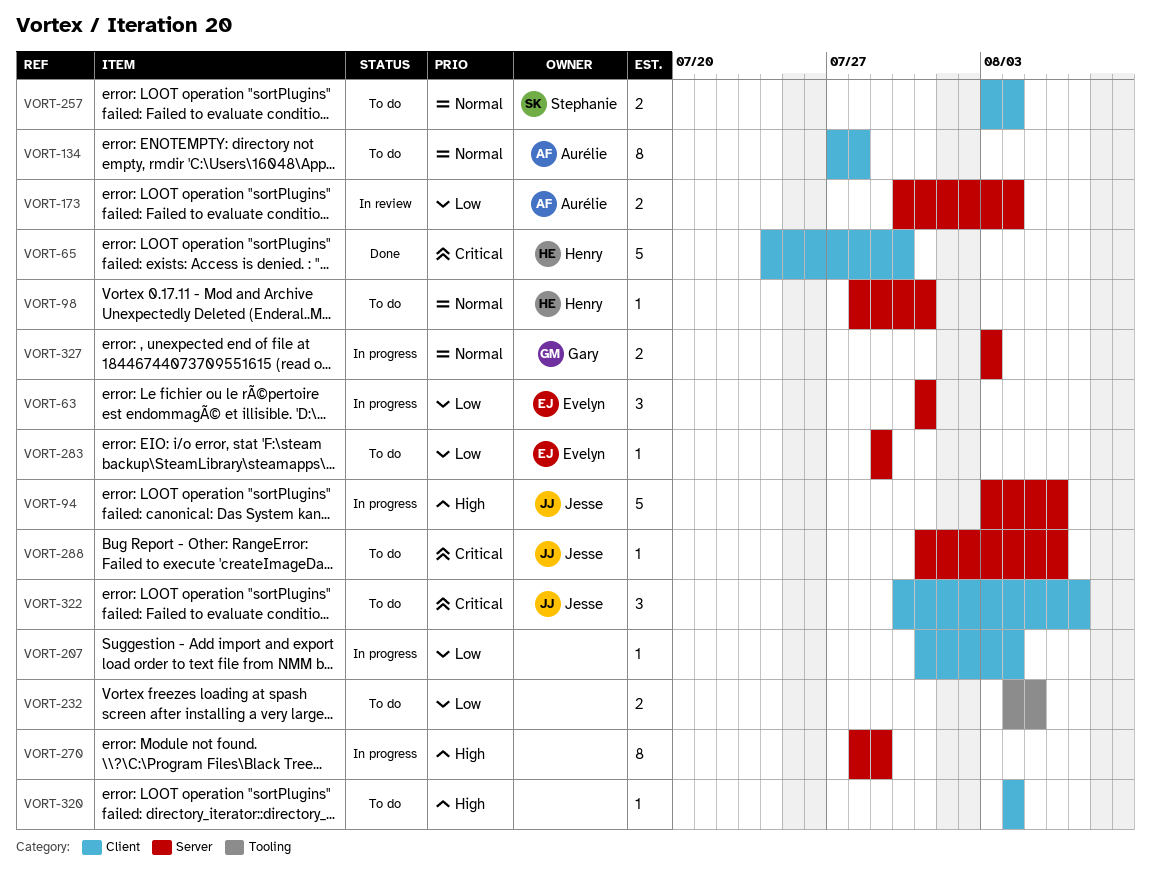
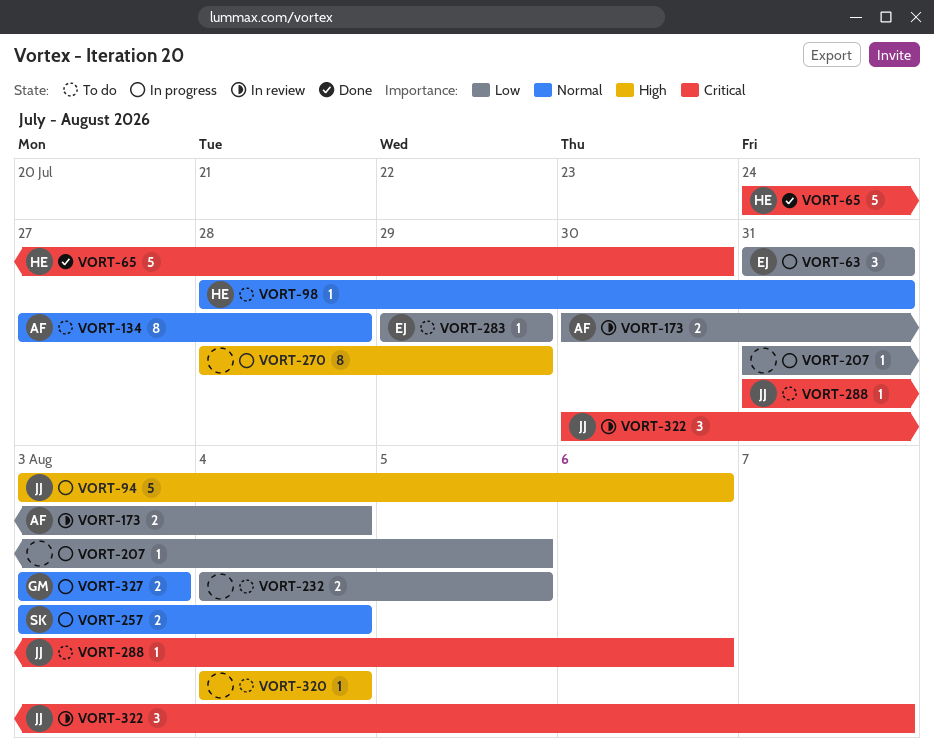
VORT-207, due: Aug 4 -> Aug 5
VORT-257, status: To do -> In progress
VORT-322, status: To do -> In review

